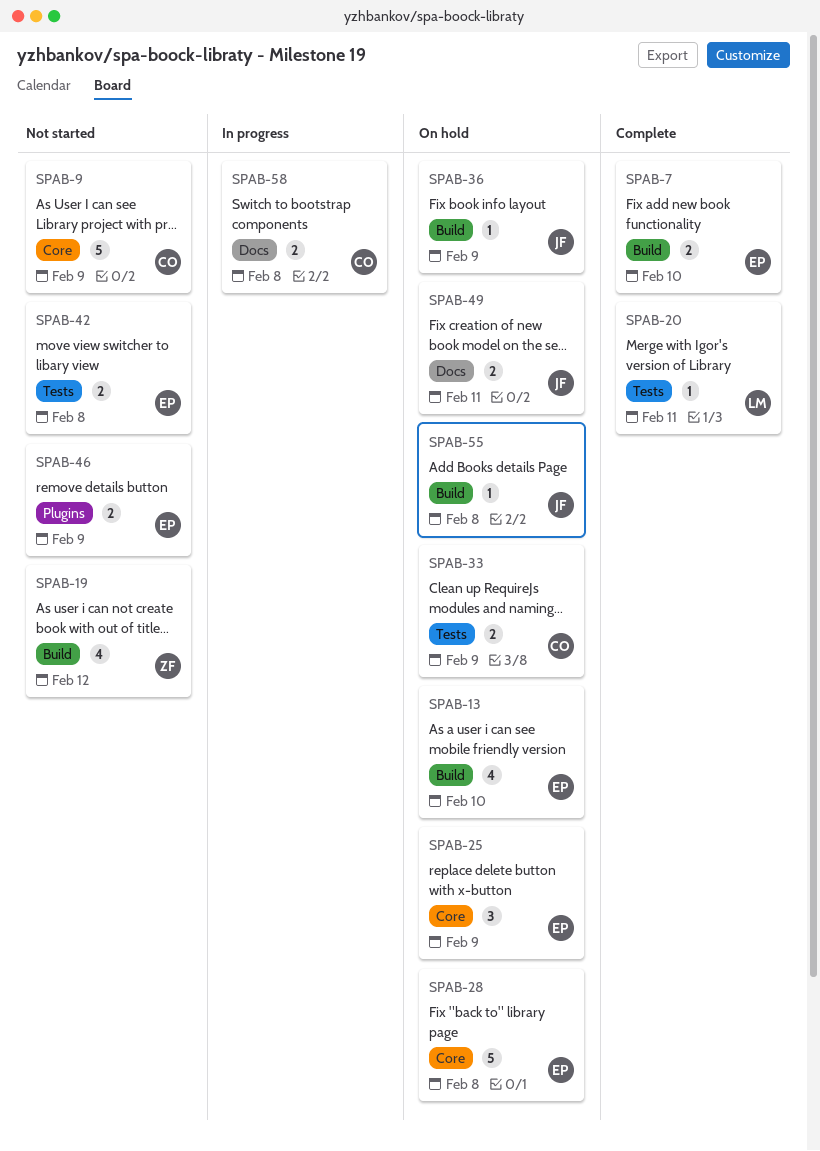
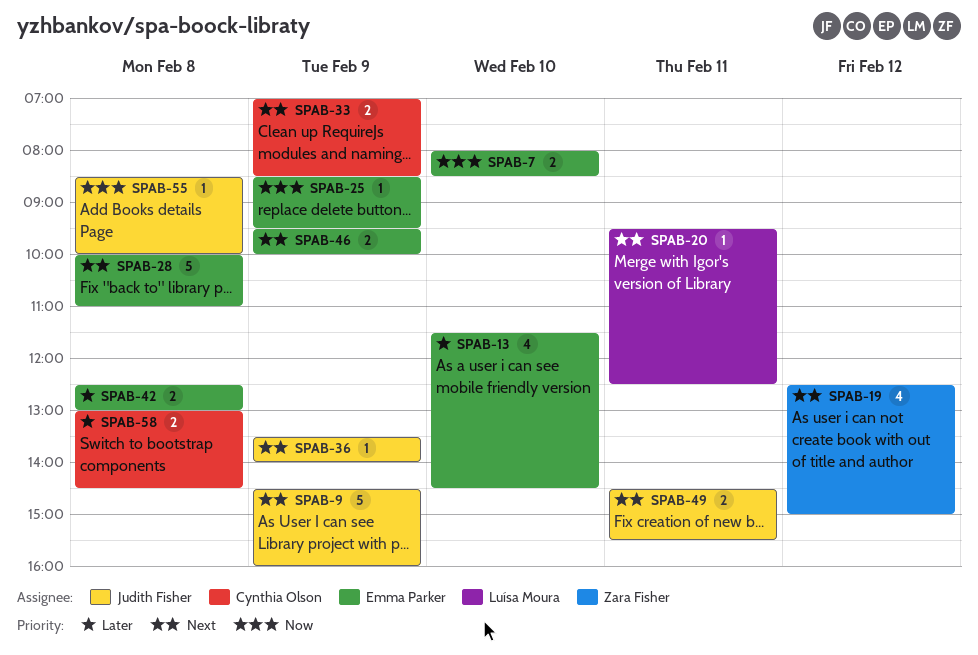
SPAB-9, owner: Cynthia Olson -> Judith Fisher
SPAB-25, estimate: 3 -> 1

